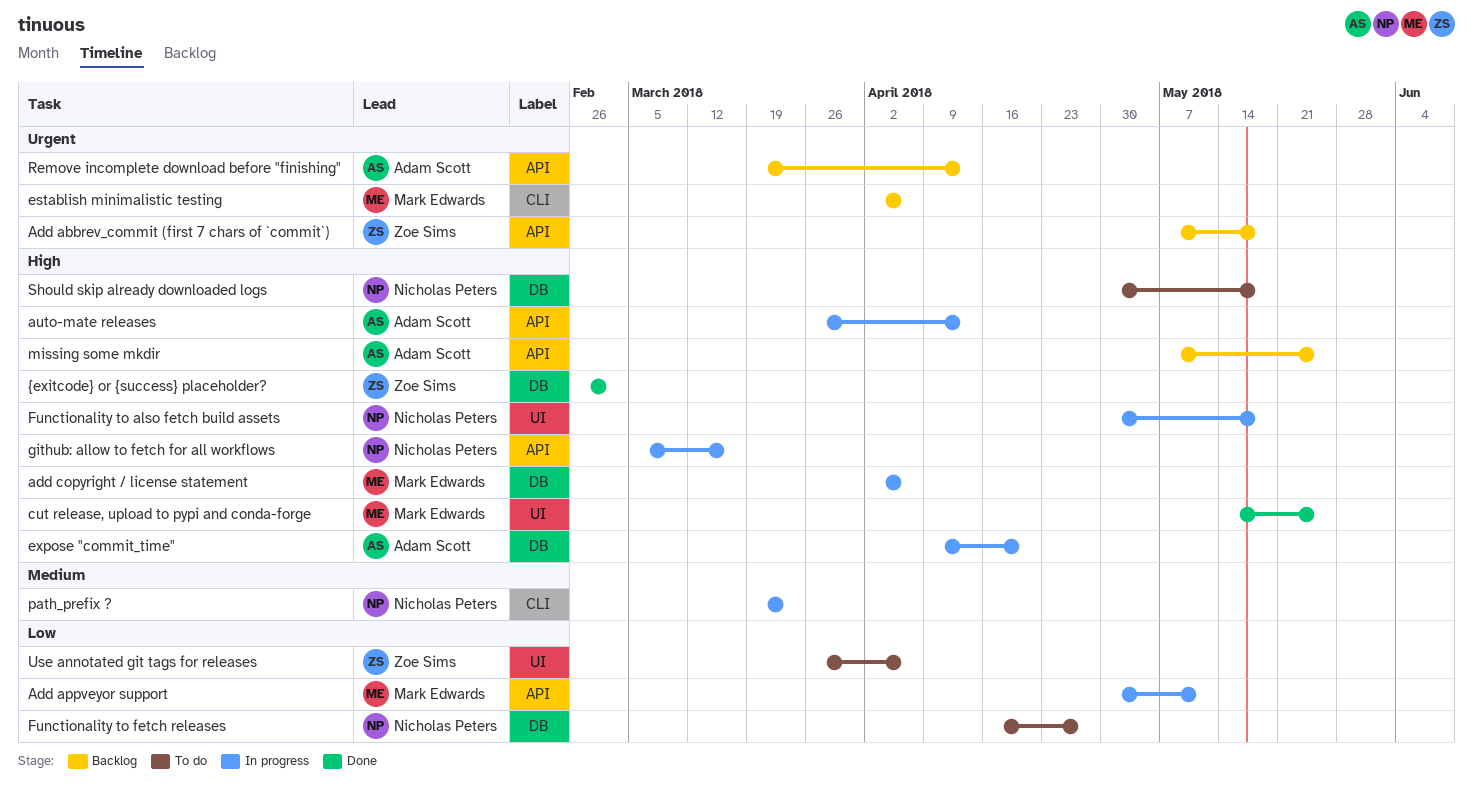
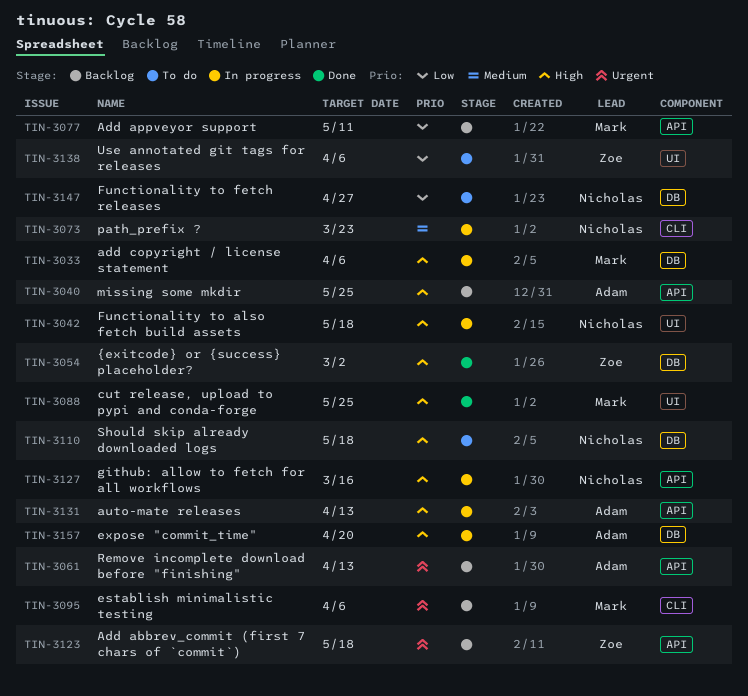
Add appveyor support, status: In progress -> Backlog

